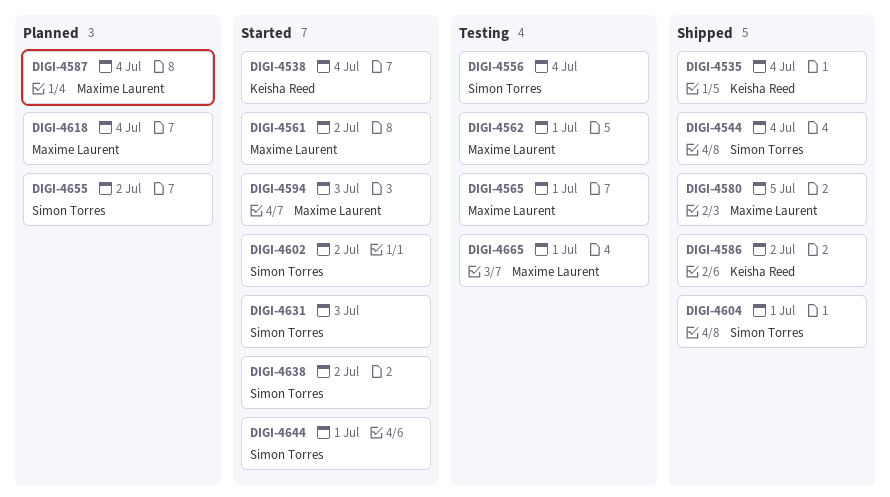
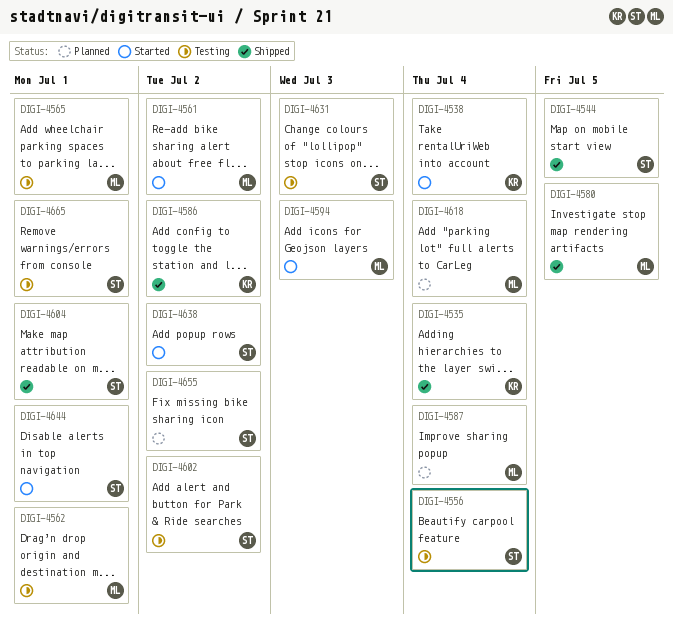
DIGI-4544, due: Jul 4 -> Jul 5
DIGI-4602, status: Started -> Testing
DIGI-4631, status: Started -> Testing
DIGI-4665, owner: Maxime Laurent -> Simon Torres

